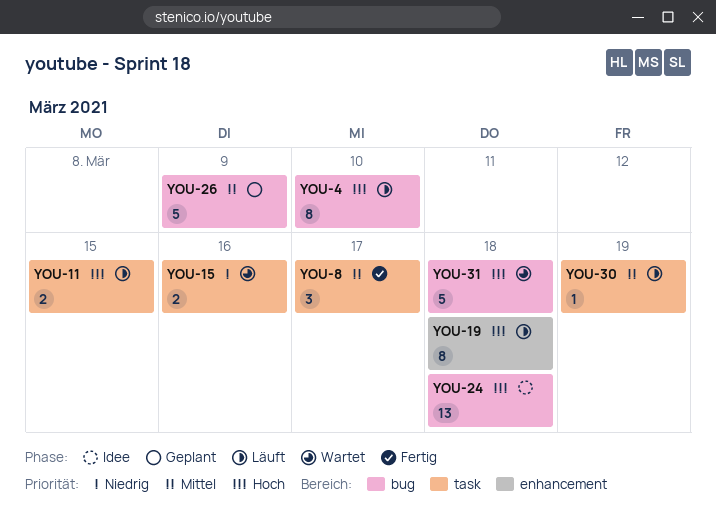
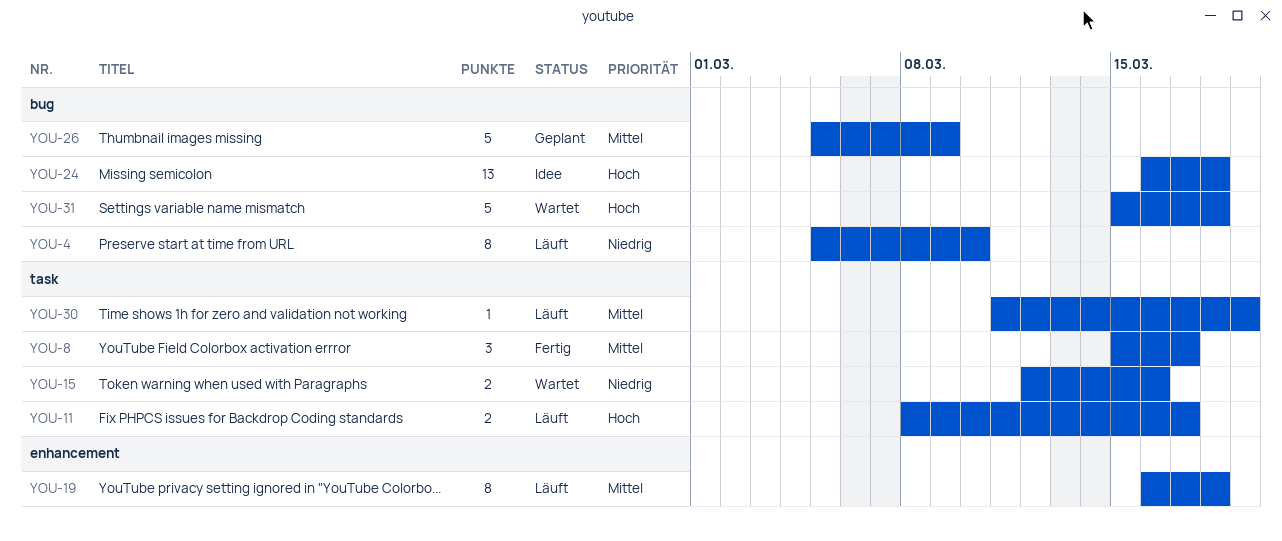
YOU-4, priority: Hoch -> Niedrig
YOU-11, due: Mar 15 -> Mar 17
YOU-19, priority: Hoch -> Mittel

